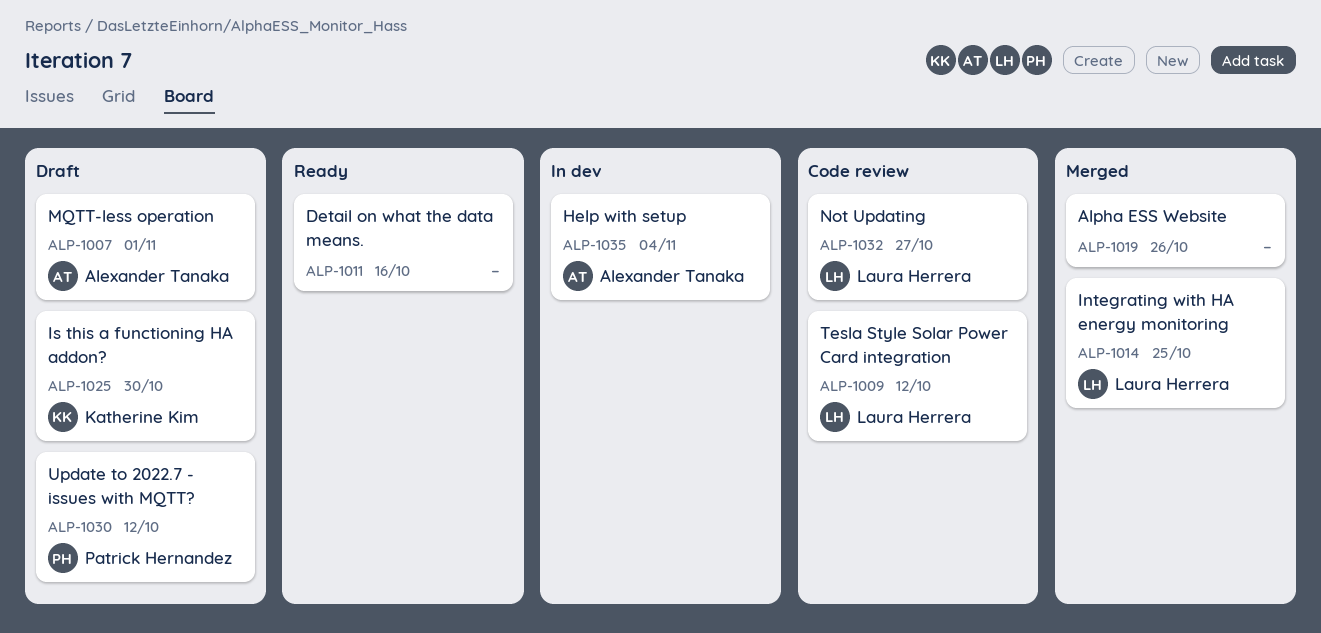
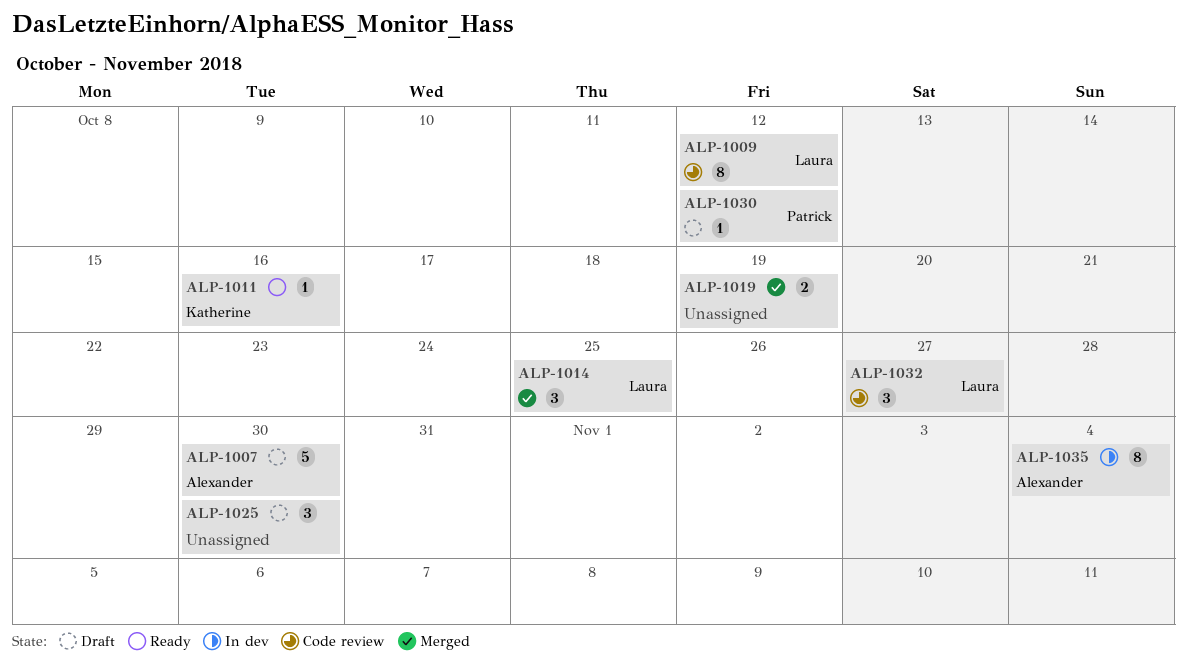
ALP-1007, due: Nov 1 -> Oct 30
ALP-1011, owner: none -> Katherine Kim
ALP-1019, due: Oct 26 -> Oct 19
ALP-1025, owner: Katherine Kim -> none

